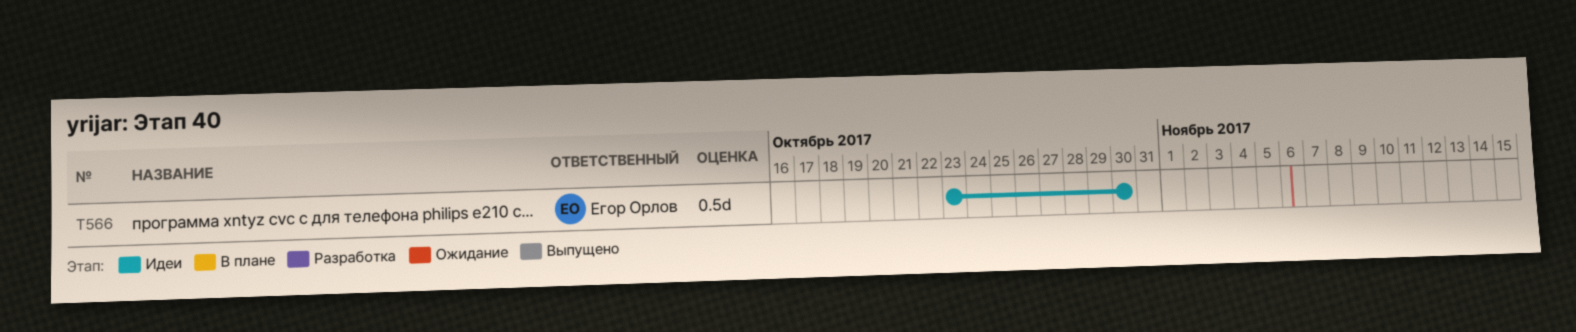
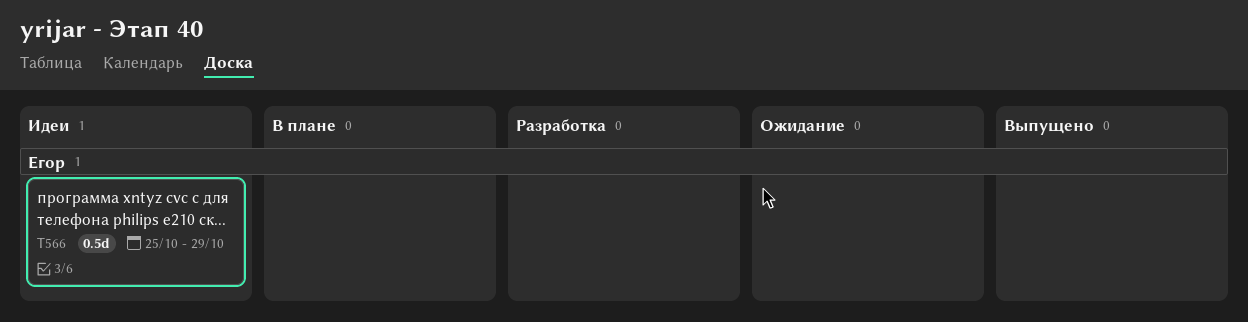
T566, start: Oct 23 -> Oct 25
T566, due: Oct 30 -> Oct 29

